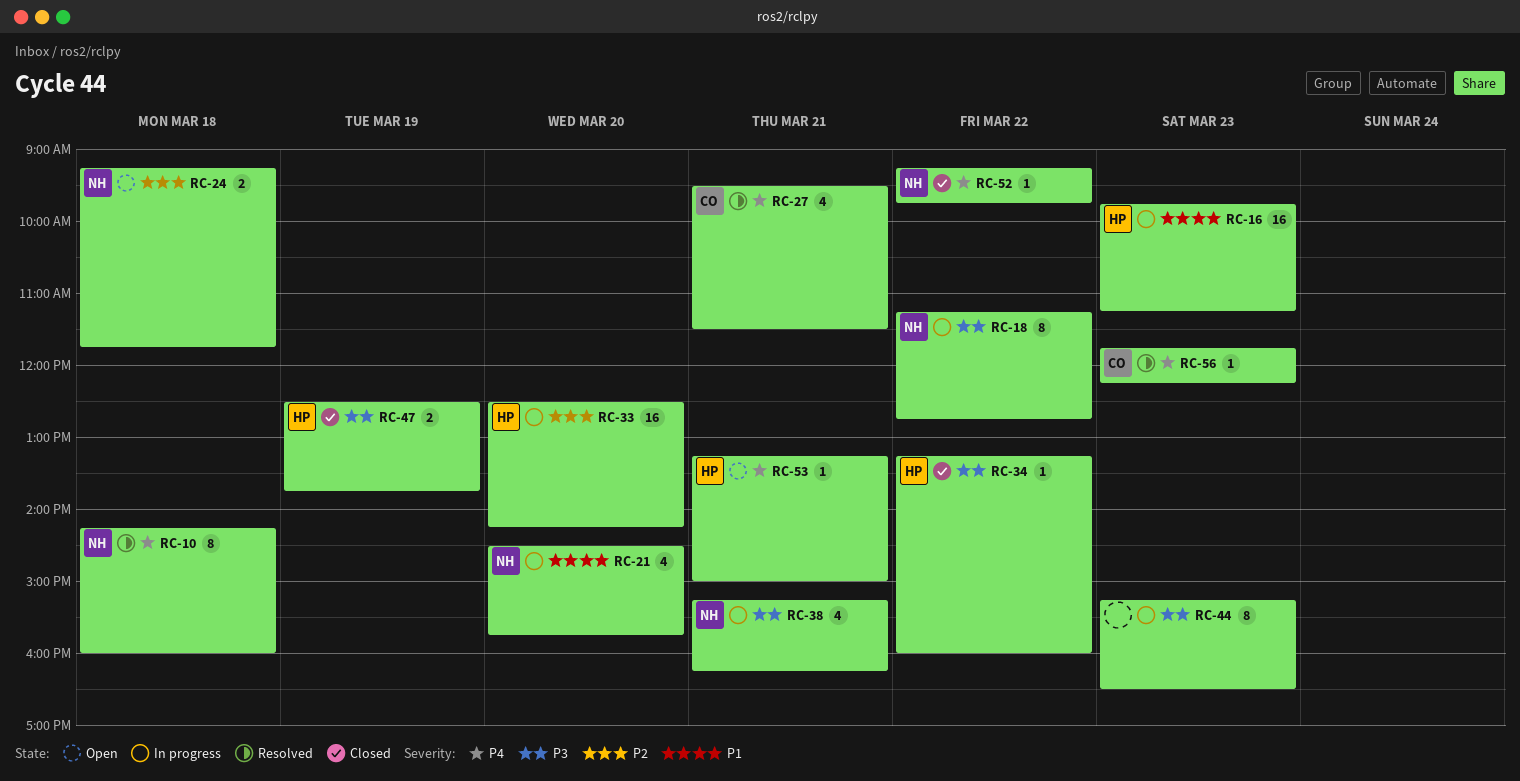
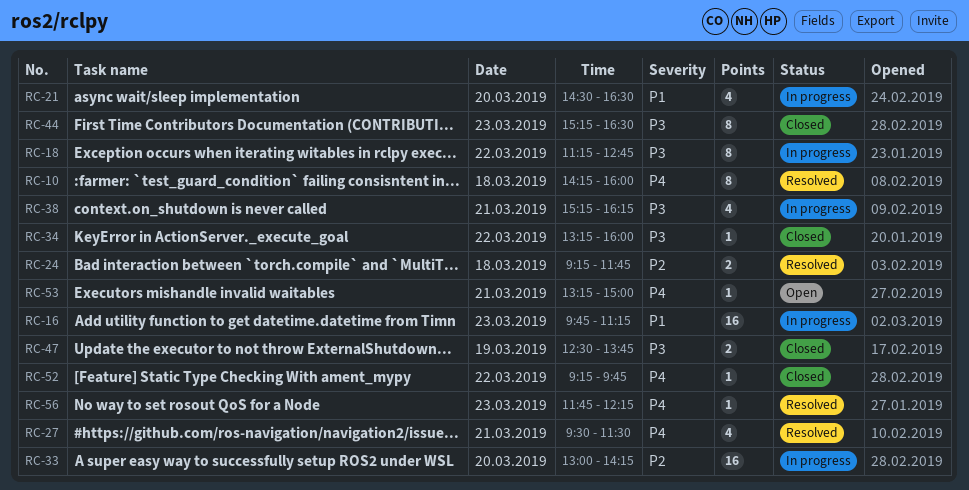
RC-21, ends: 15:45 -> 16:30
RC-24, status: Open -> Resolved
RC-33, begins: 12:30 -> 13:00
RC-44, status: In progress -> Closed

